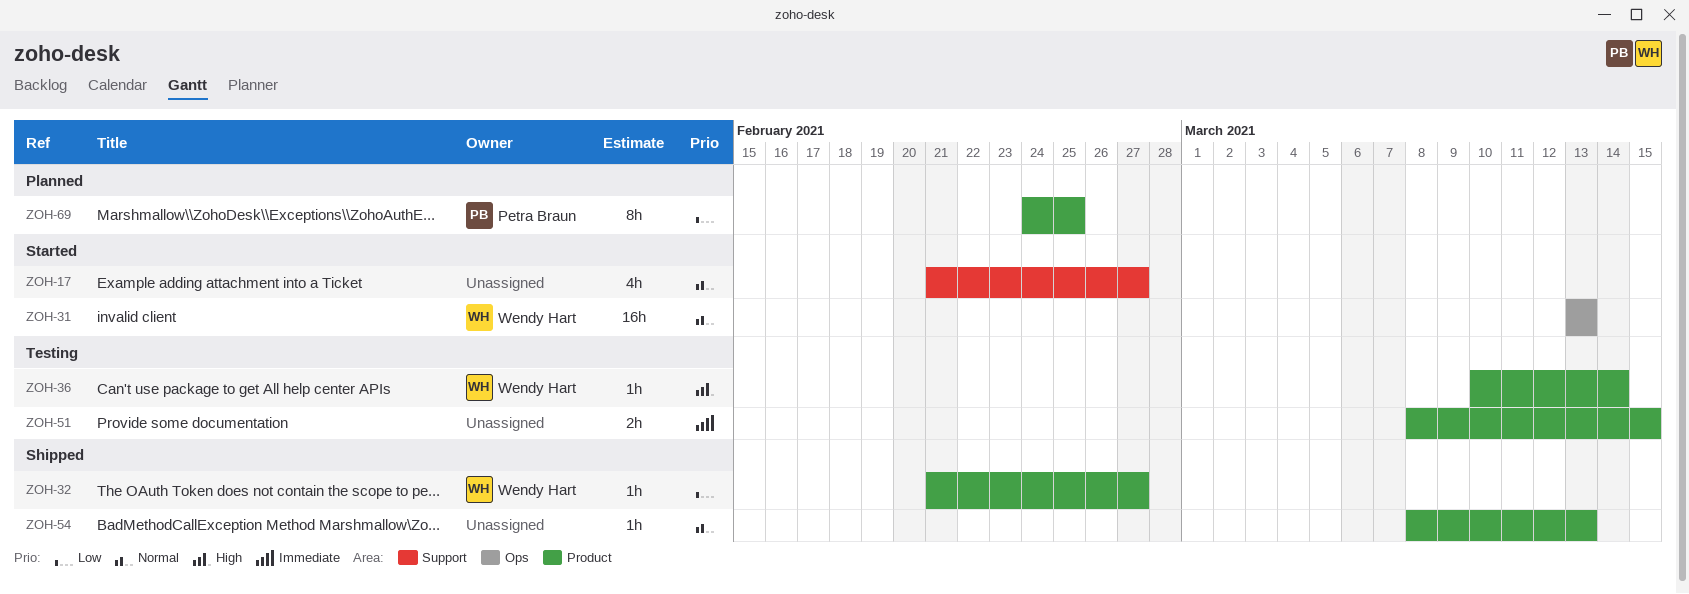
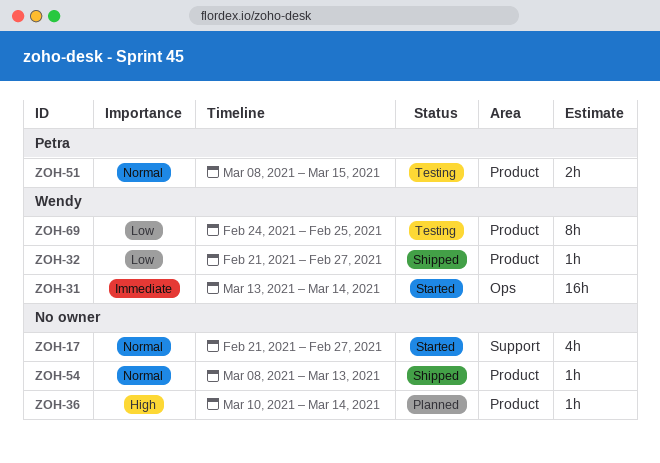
ZOH-31, priority: Normal -> Immediate
ZOH-31, due: Mar 13 -> Mar 14
ZOH-36, status: Testing -> Planned
ZOH-36, owner: Wendy Hart -> none
ZOH-51, owner: none -> Petra Braun
ZOH-51, priority: Immediate -> Normal
ZOH-69, status: Planned -> Testing
ZOH-69, owner: Petra Braun -> Wendy Hart

